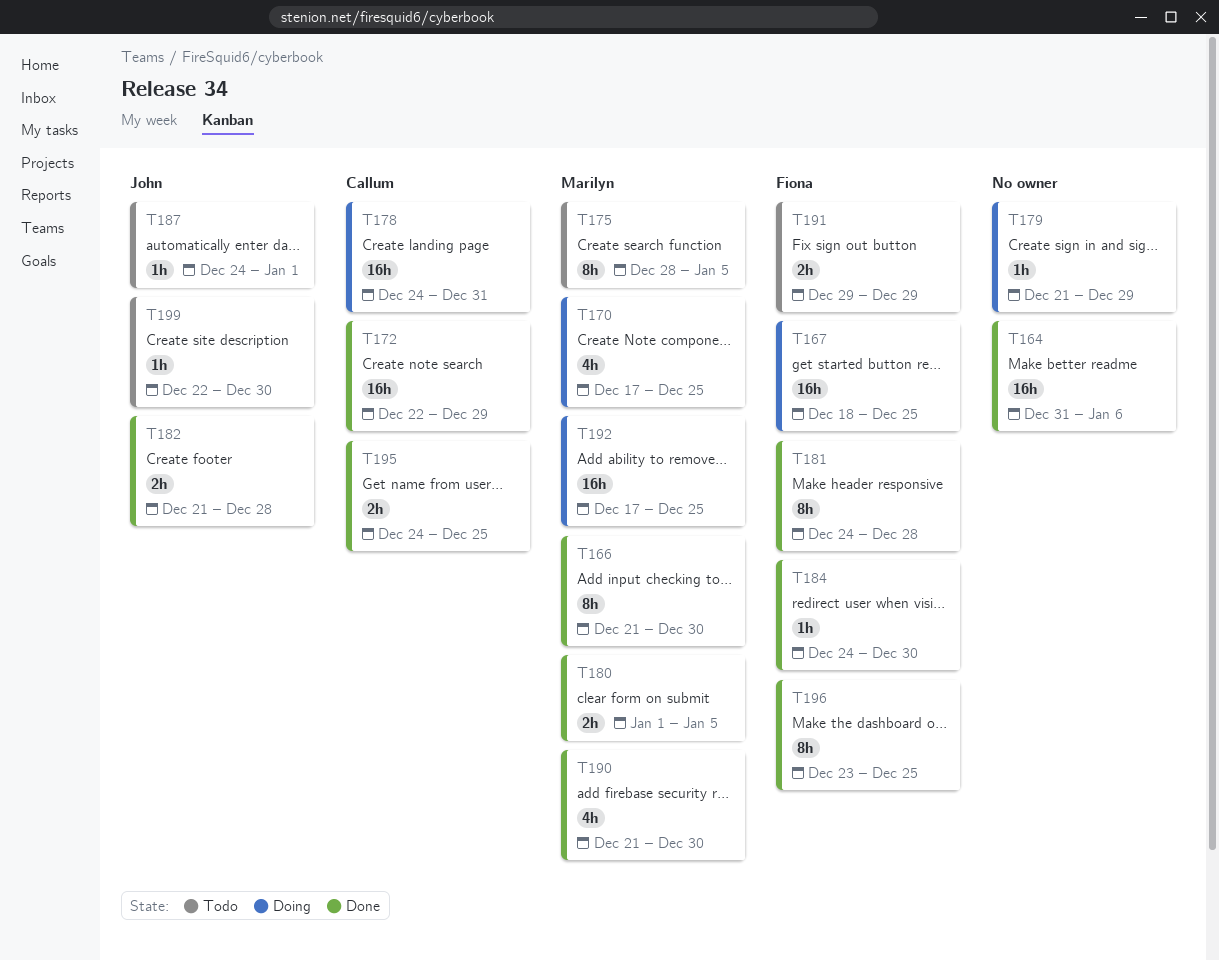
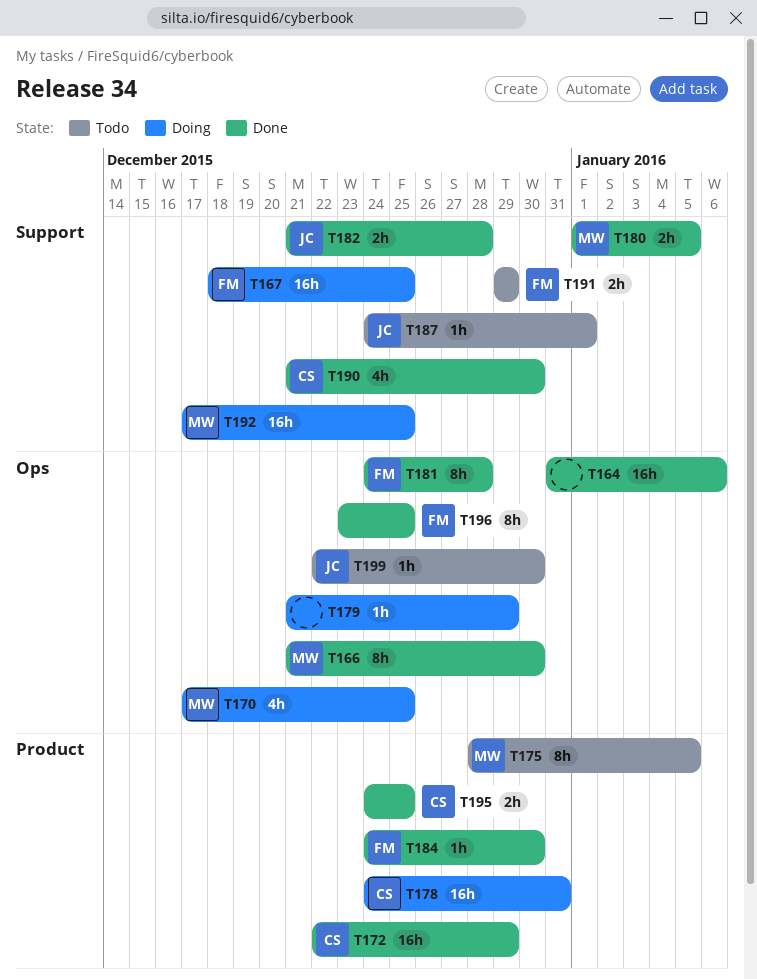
T190, owner: Marilyn -> Callum

